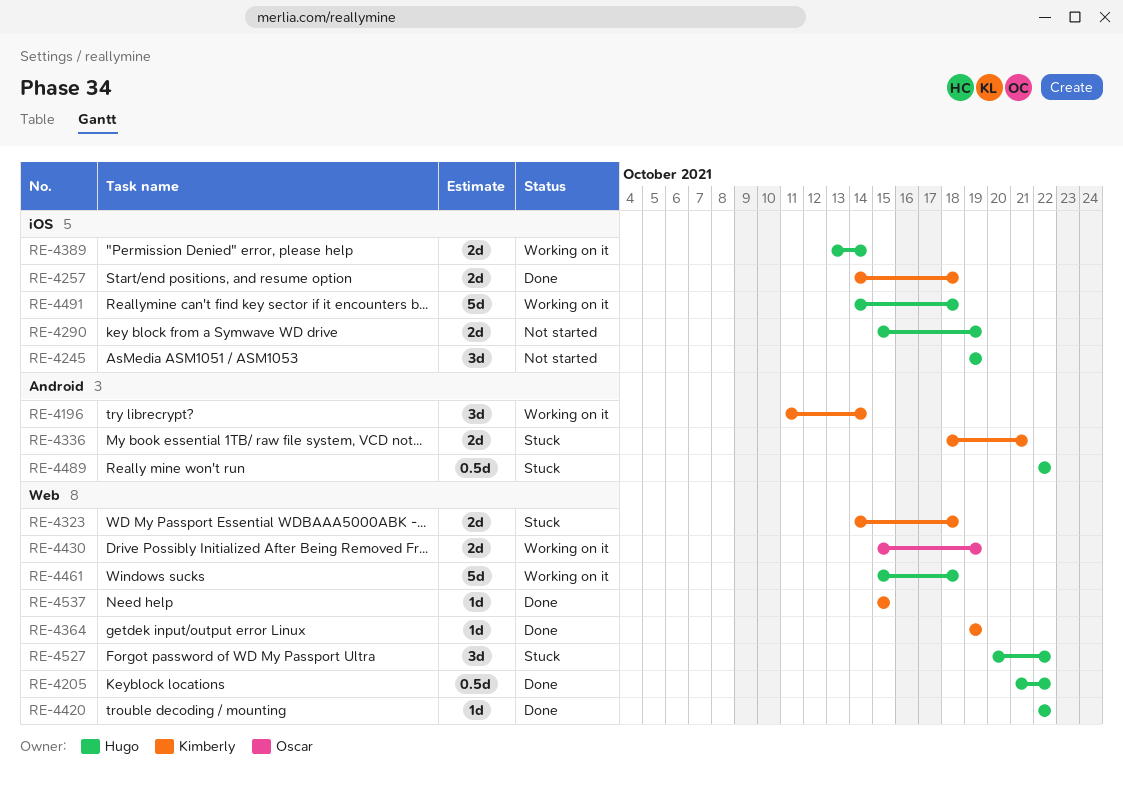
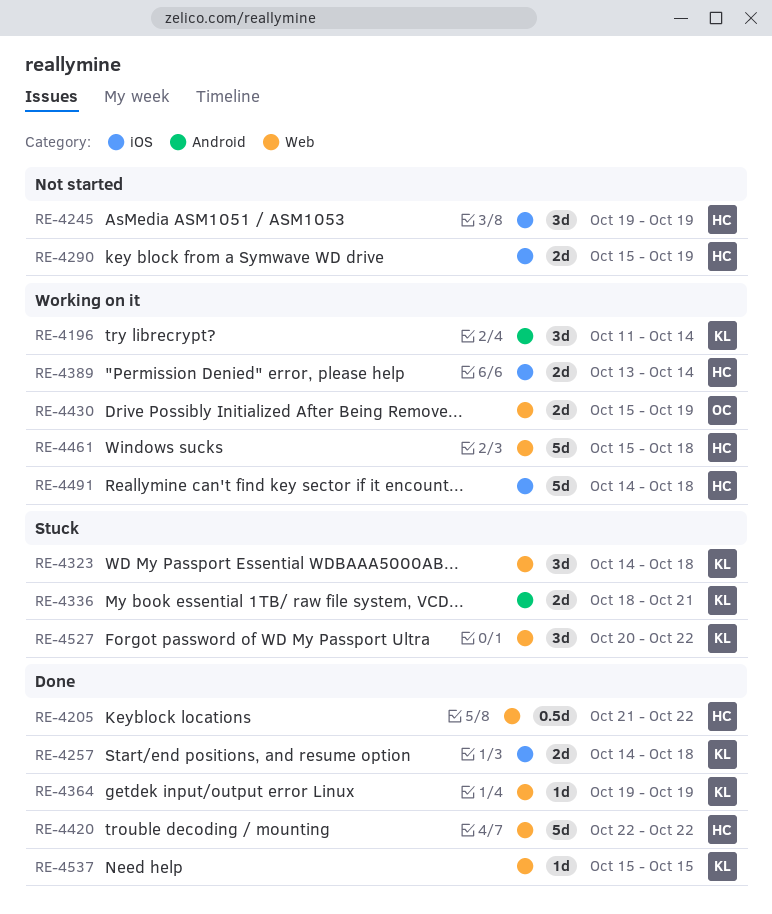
RE-4323, estimate: 2d -> 3d
RE-4420, estimate: 1d -> 5d
RE-4489: present -> none
RE-4527, owner: Hugo -> Kimberly

